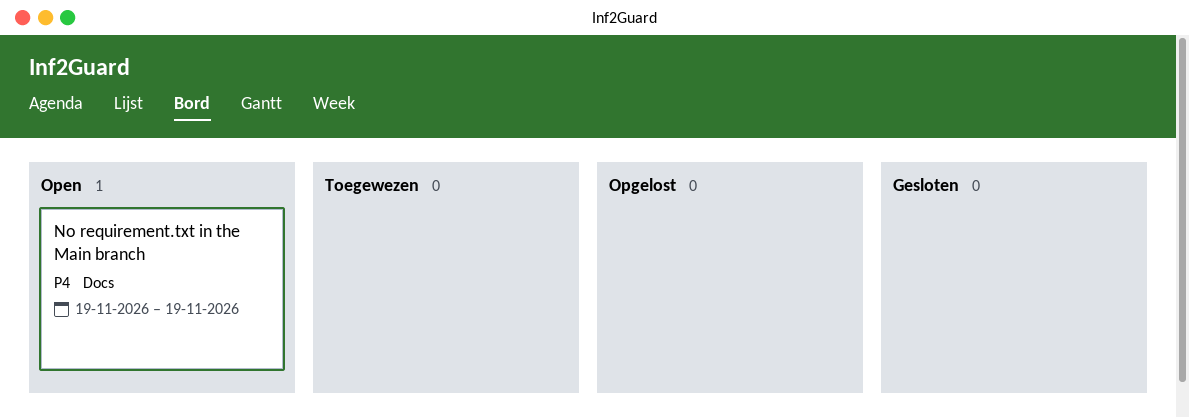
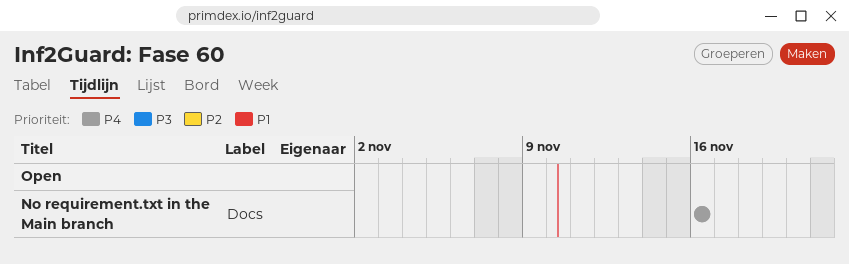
No requirement.txt in the Main branch, start: Nov 19 -> Nov 16
No requirement.txt in the Main branch, due: Nov 19 -> Nov 16

